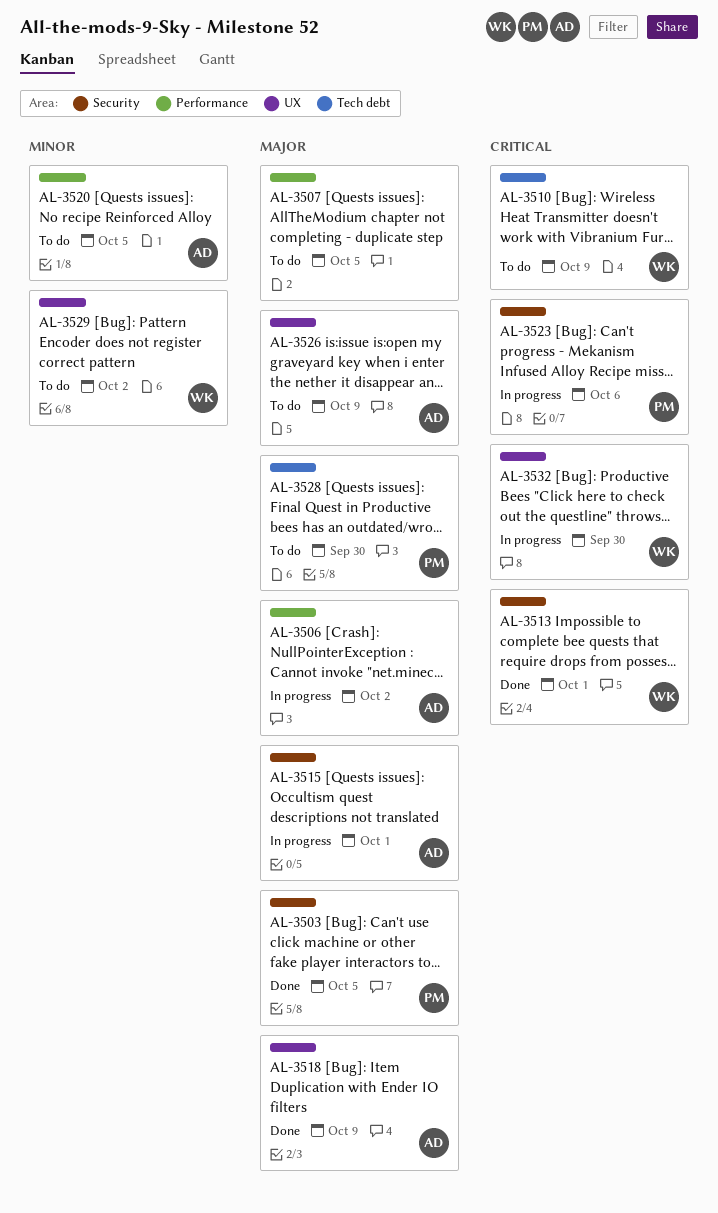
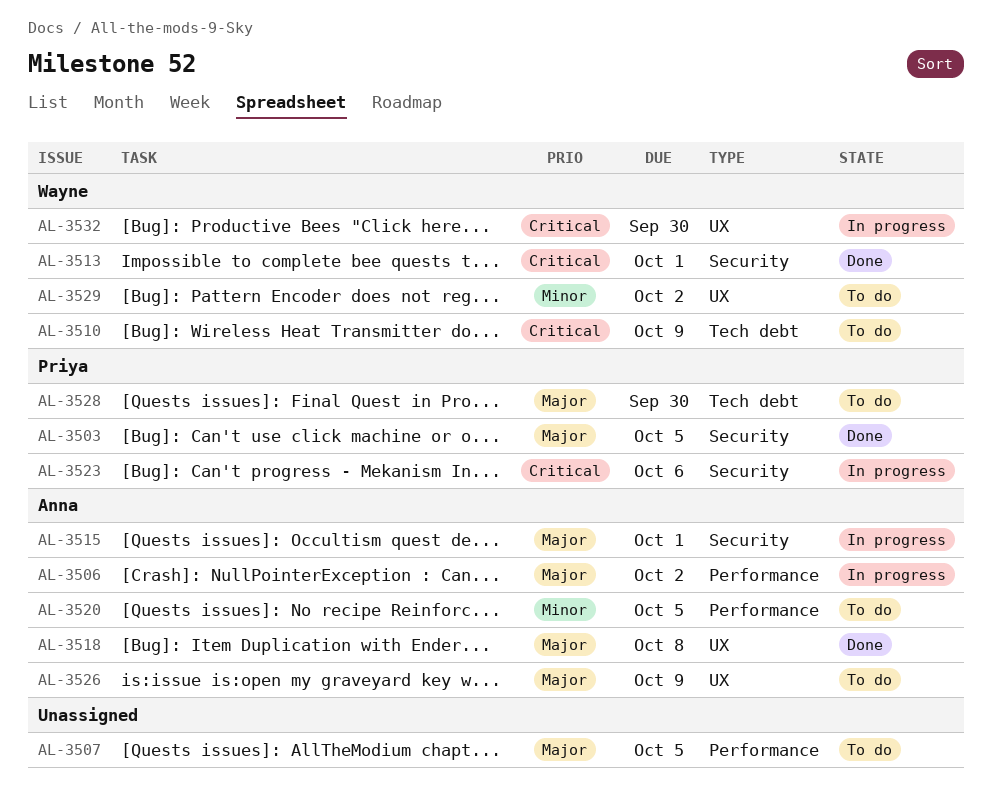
AL-3518, due: Oct 9 -> Oct 8

